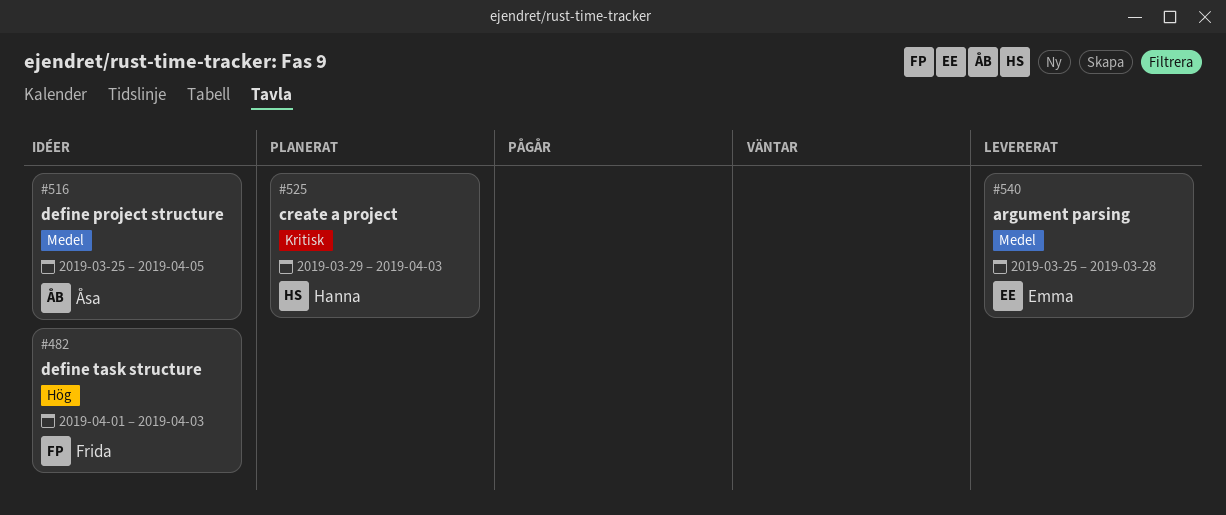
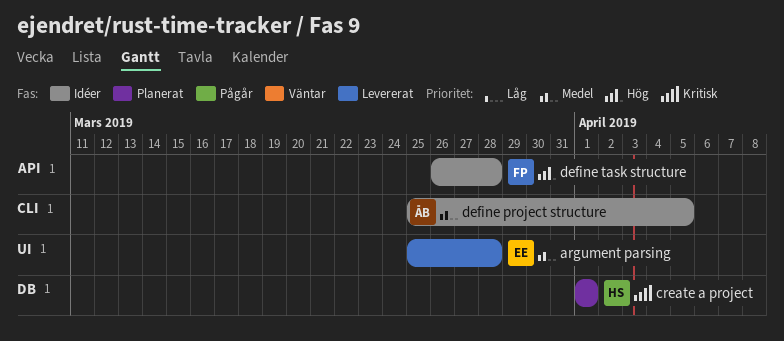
create a project, start: Mar 29 -> Apr 1
create a project, due: Apr 3 -> Apr 1
define task structure, start: Apr 1 -> Mar 26
define task structure, due: Apr 3 -> Mar 28

